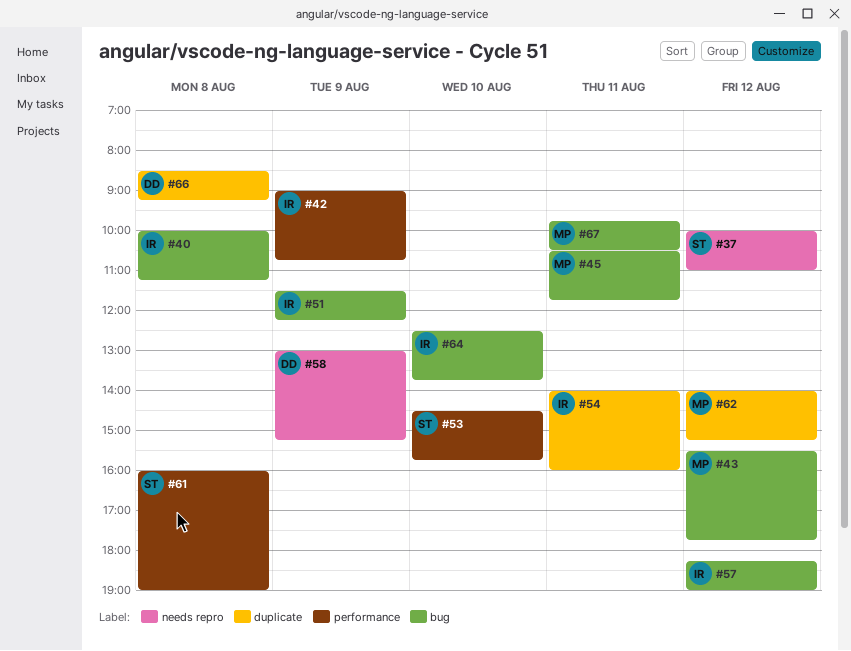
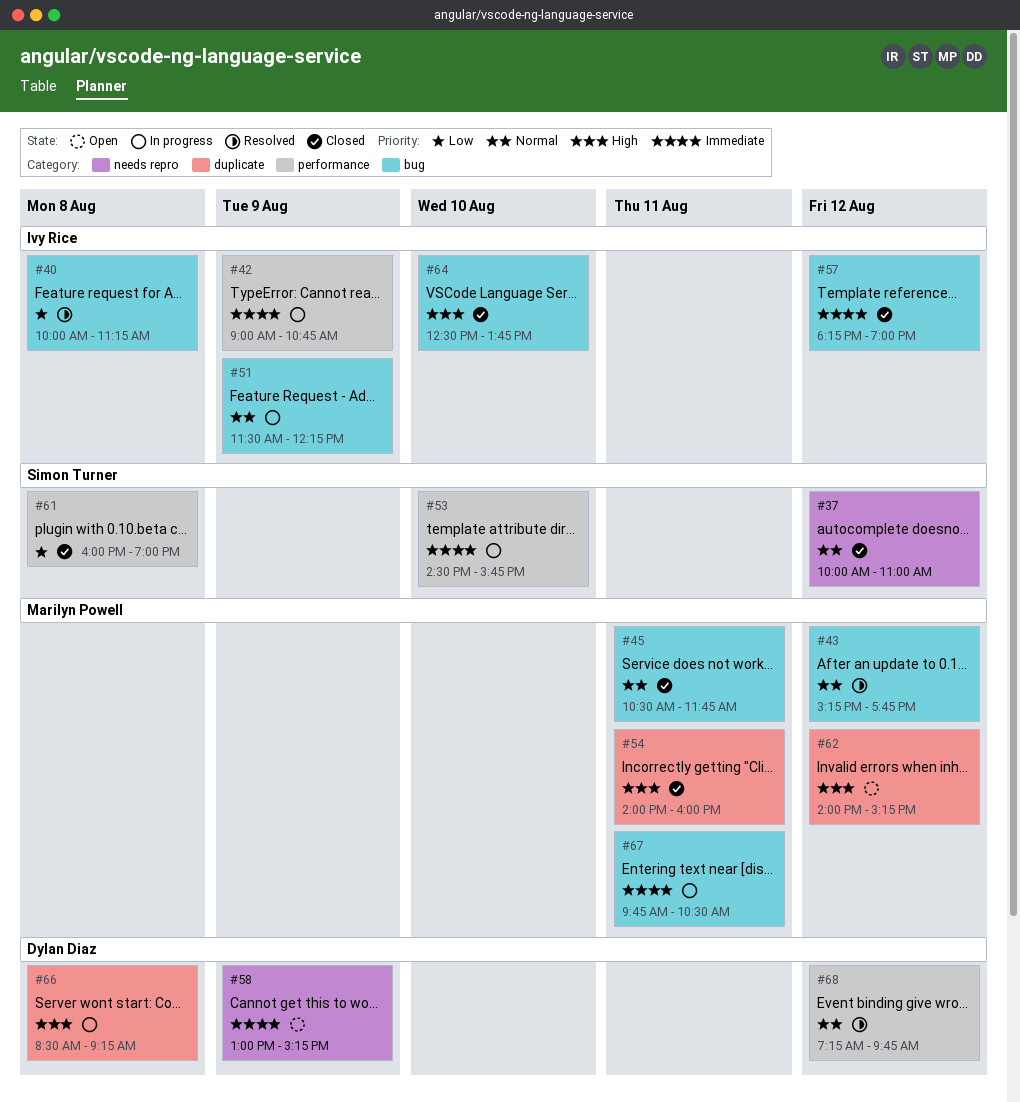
#43, begins: 15:30 -> 15:15
#54, owner: Ivy Rice -> Marilyn Powell
#68: none -> present

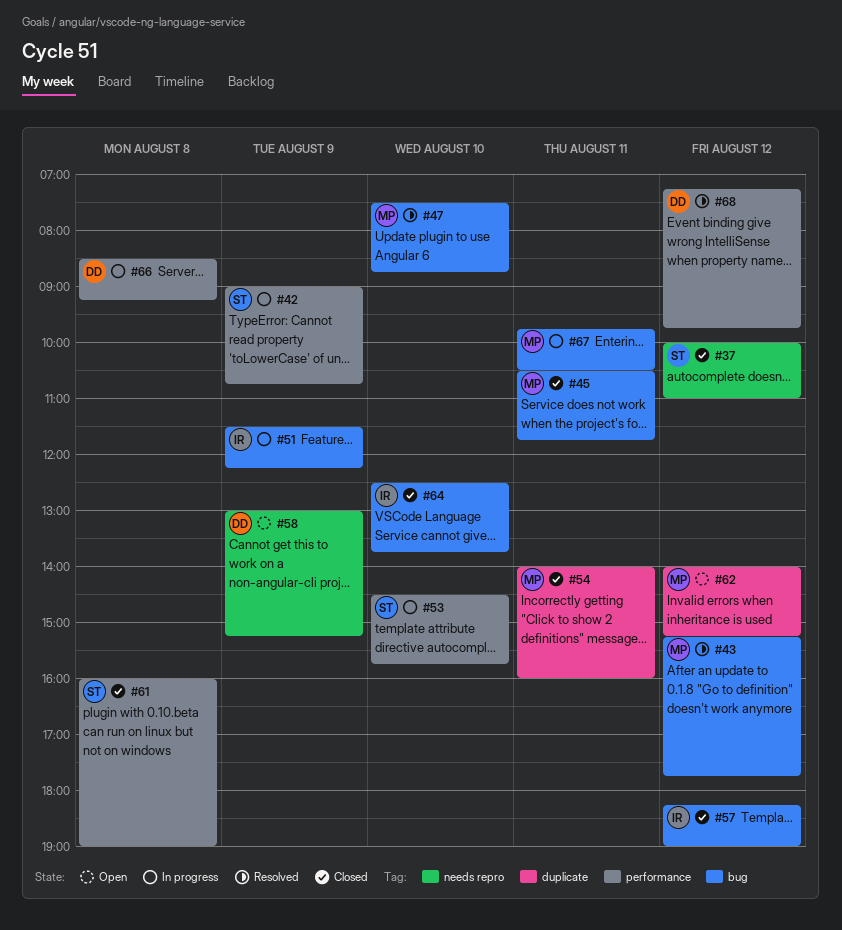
#40: present -> none
#42, owner: Ivy Rice -> Simon Turner
#47: none -> present
#66, label: duplicate -> performance

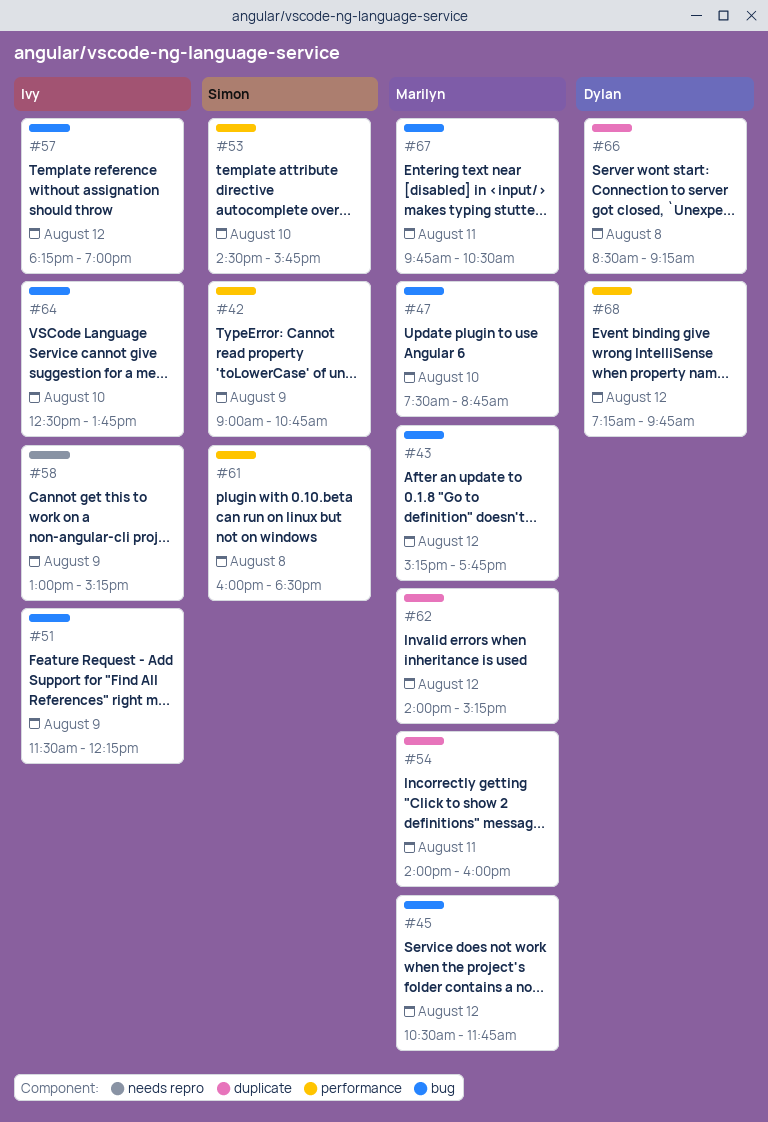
#37: present -> none
#45, day: Aug 11 -> Aug 12
#58, owner: Dylan -> Ivy
#61, ends: 19:00 -> 18:30
#66, label: performance -> duplicate

